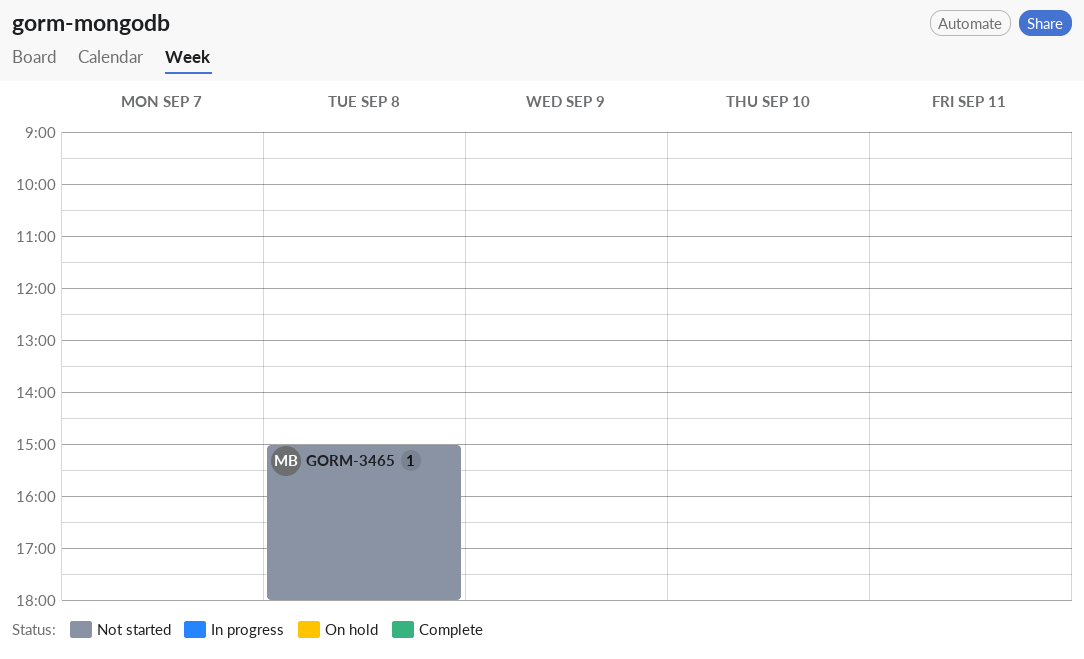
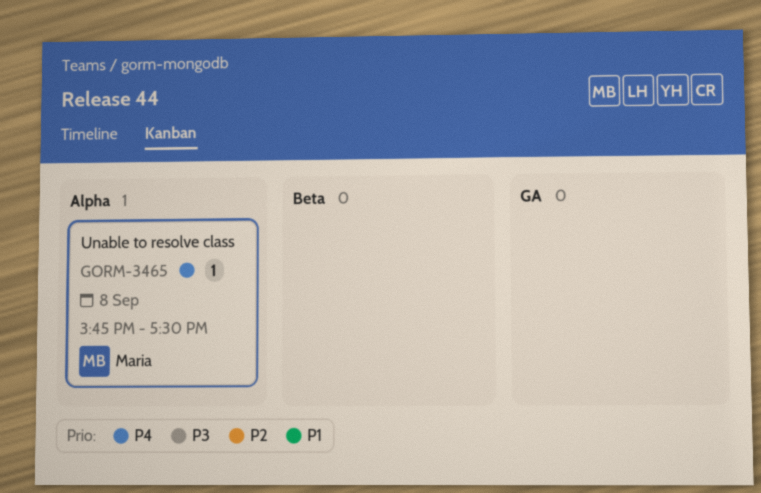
GORM-3465, begins: 15:00 -> 15:45
GORM-3465, ends: 18:00 -> 17:30

